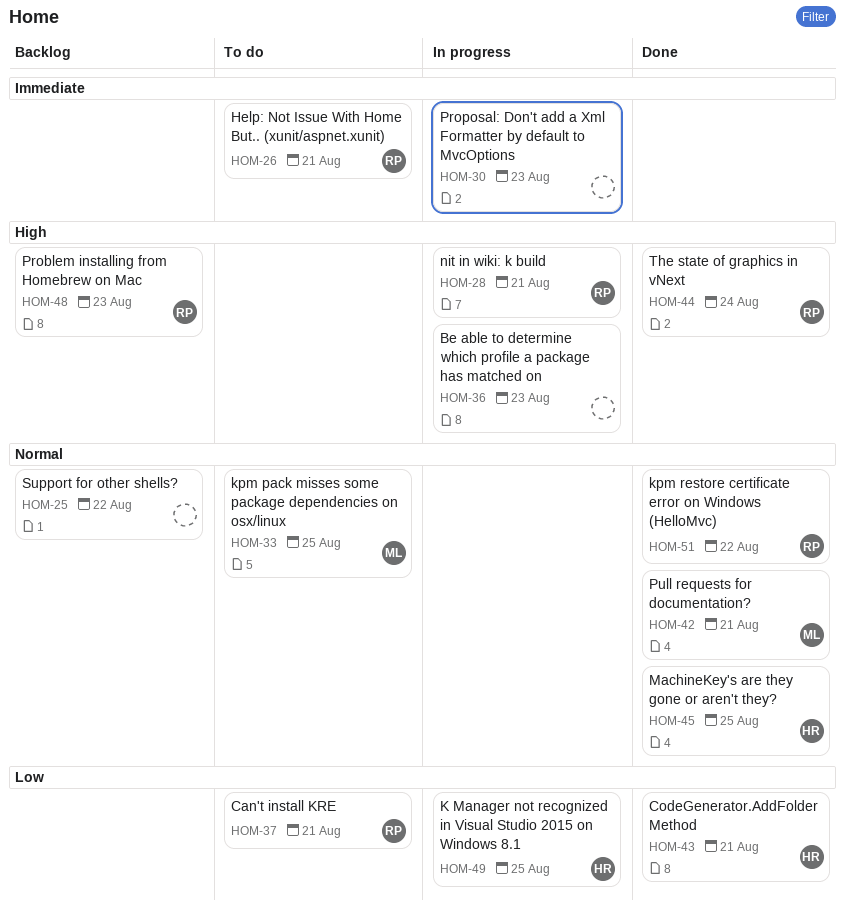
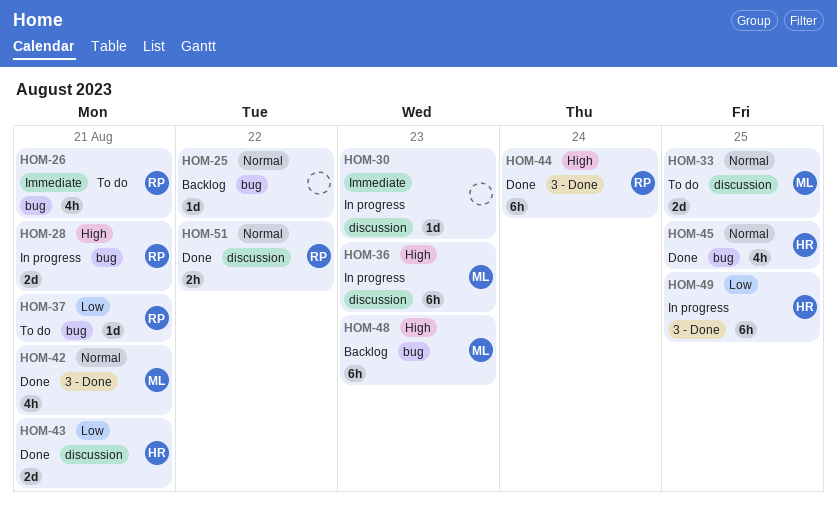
HOM-36, owner: none -> ML
HOM-48, owner: RP -> ML

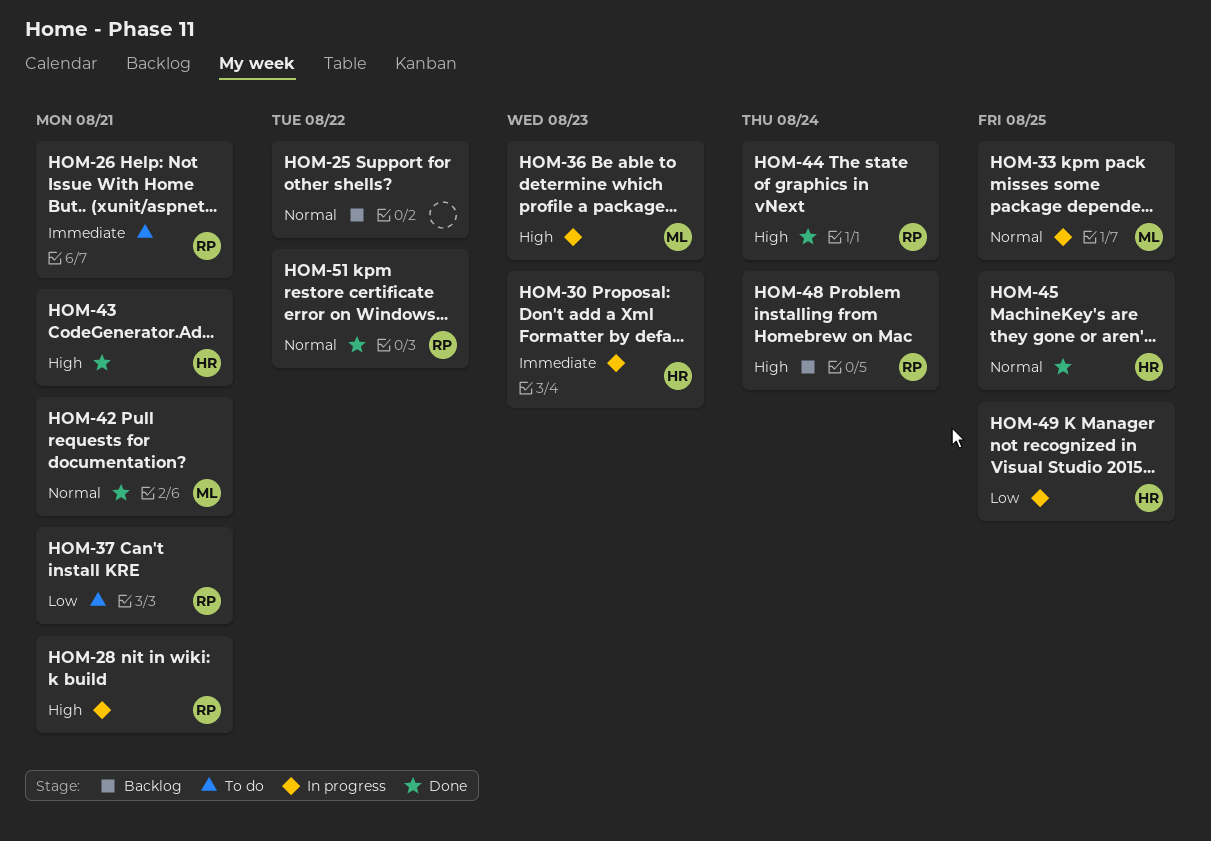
HOM-30, owner: none -> HR
HOM-33, status: To do -> In progress
HOM-43, priority: Low -> High
HOM-48, owner: ML -> RP
HOM-48, due: Aug 23 -> Aug 24

